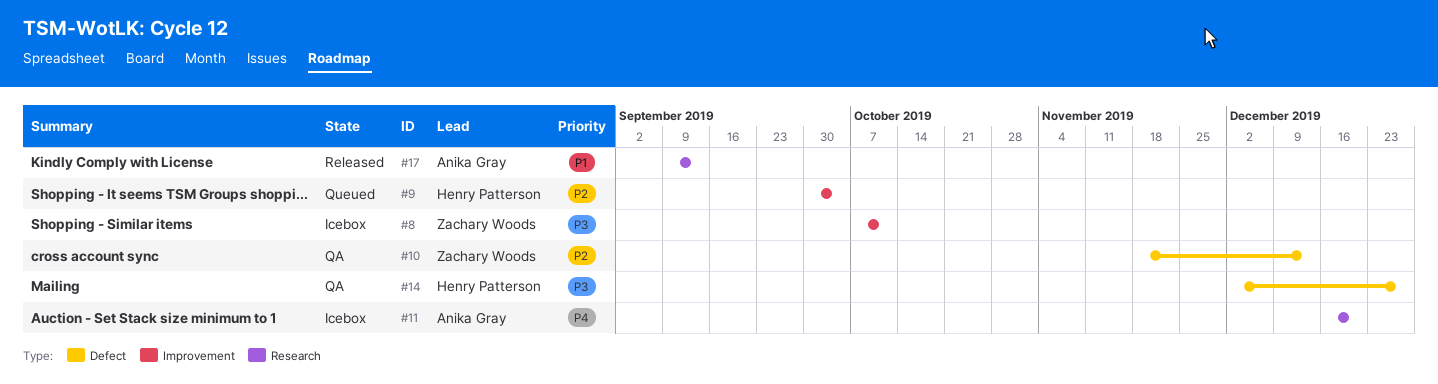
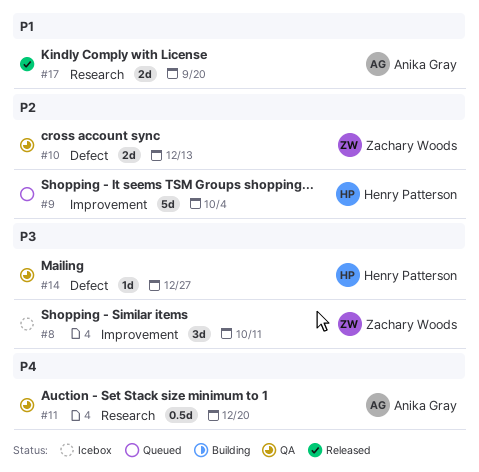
#11, status: Icebox -> QA
#17, due: Sep 13 -> Sep 20

